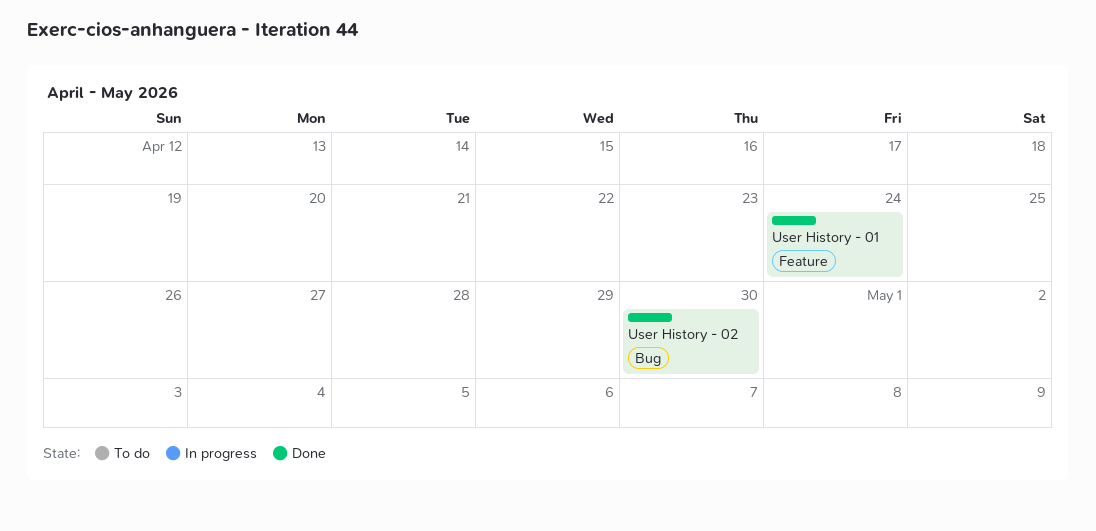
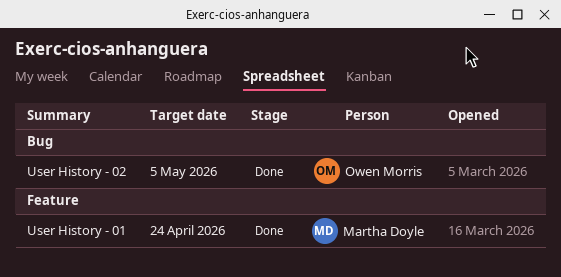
User History - 02, due: Apr 30 -> May 5

